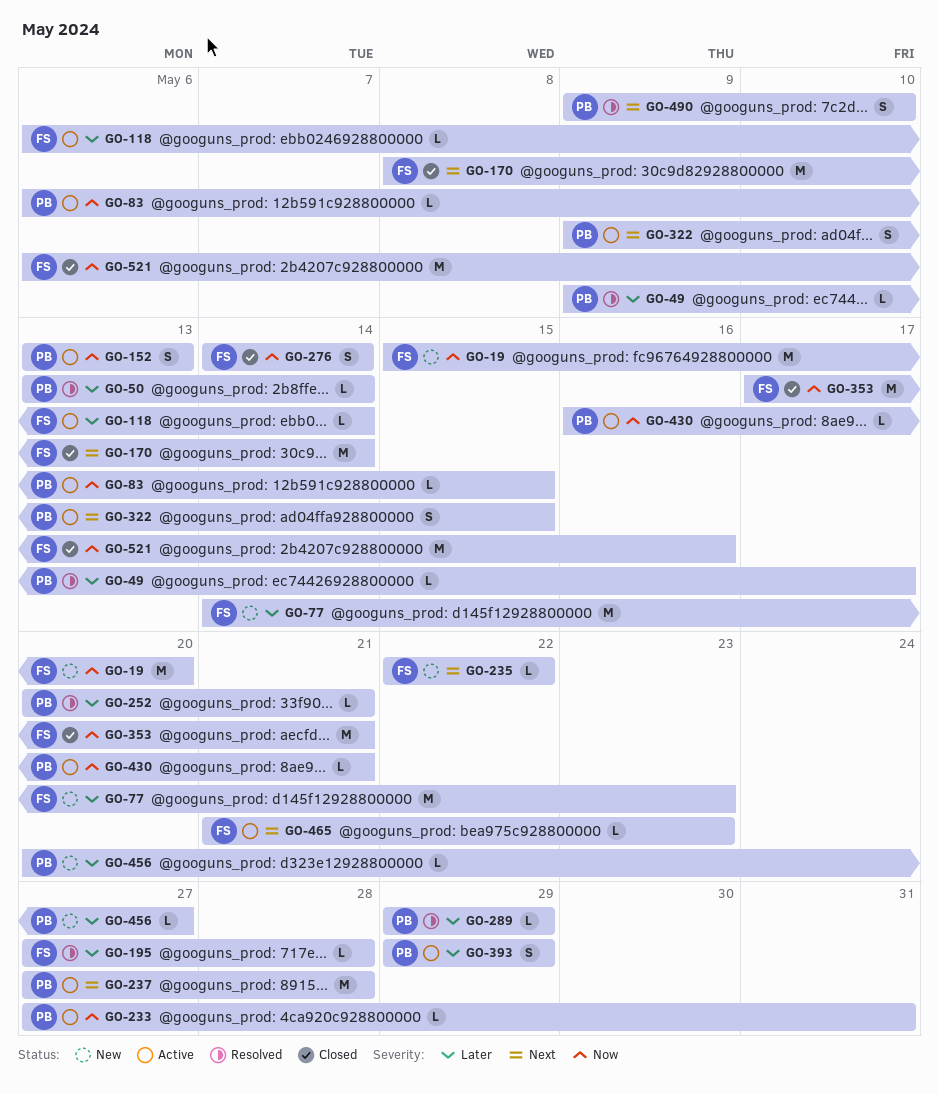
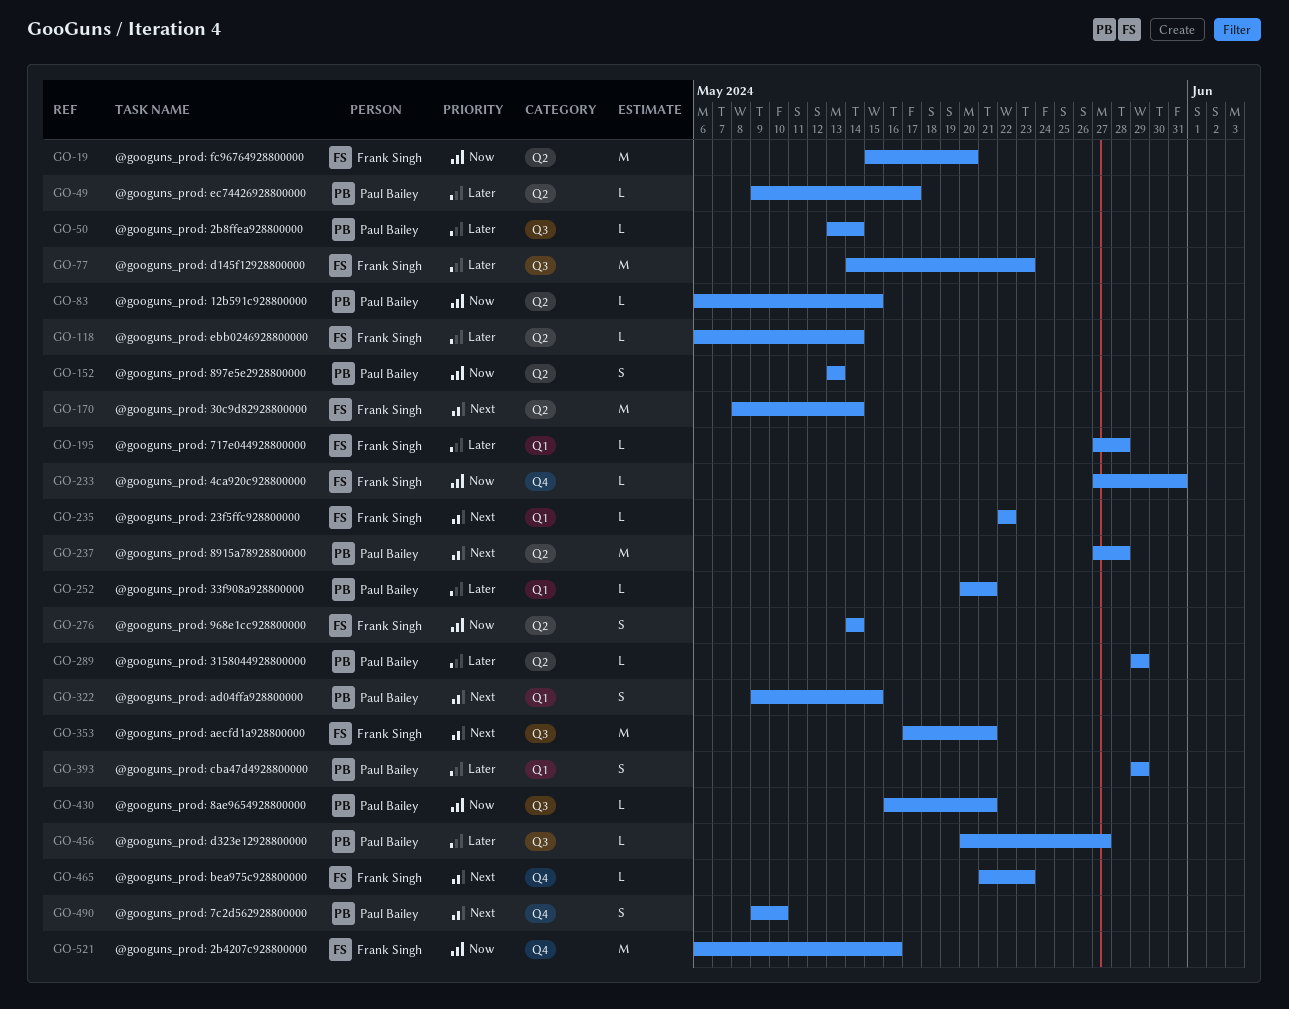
GO-233, owner: Paul Bailey -> Frank Singh
GO-353, priority: Now -> Next

